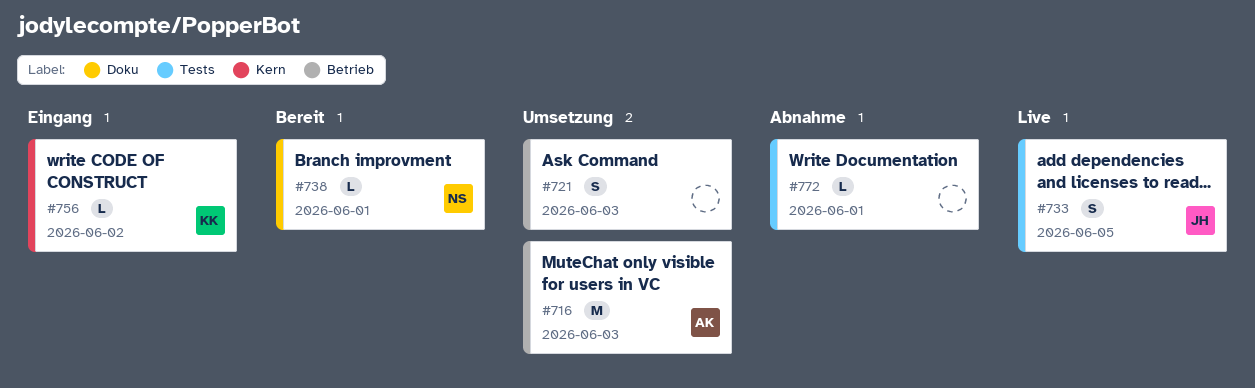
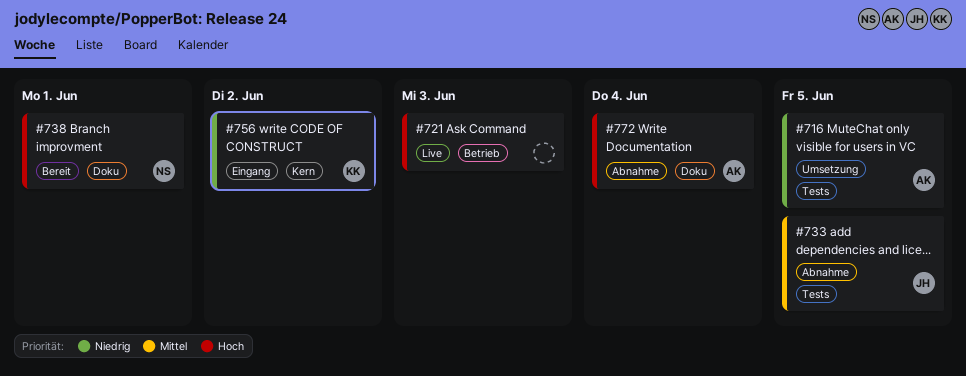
#716, label: Betrieb -> Tests
#716, due: Jun 3 -> Jun 5
#721, status: Umsetzung -> Live
#733, status: Live -> Abnahme
#772, owner: none -> AK
#772, label: Tests -> Doku
#772, due: Jun 1 -> Jun 4

